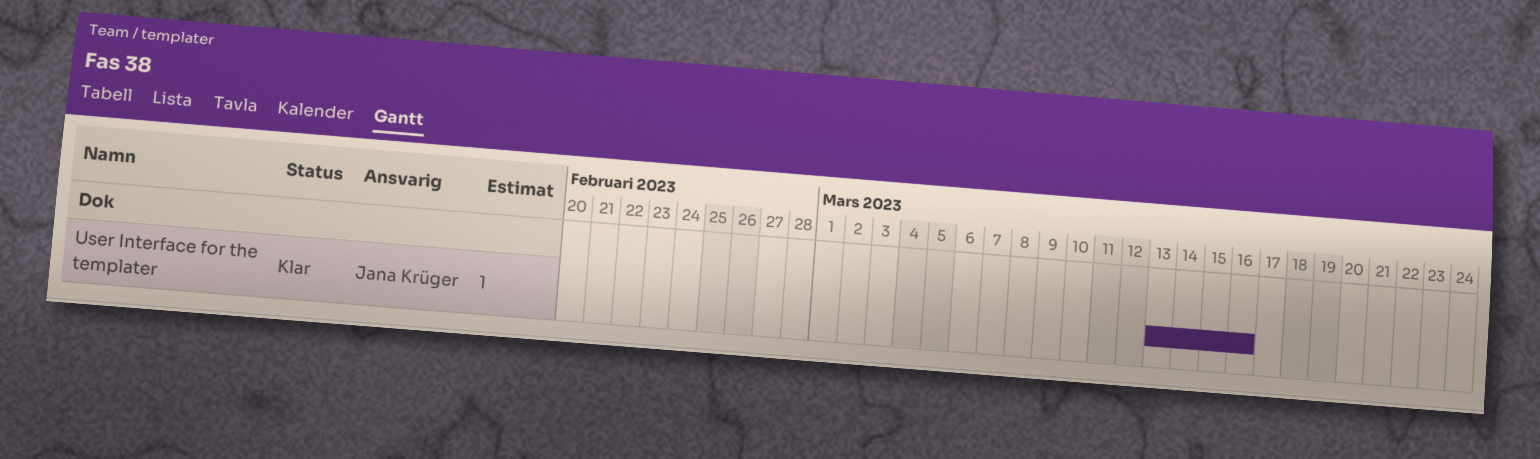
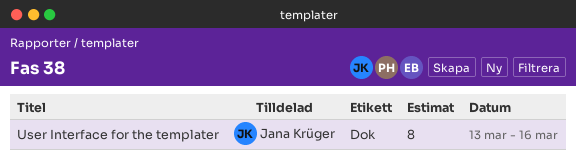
User Interface for the templater, estimate: 1 -> 8

